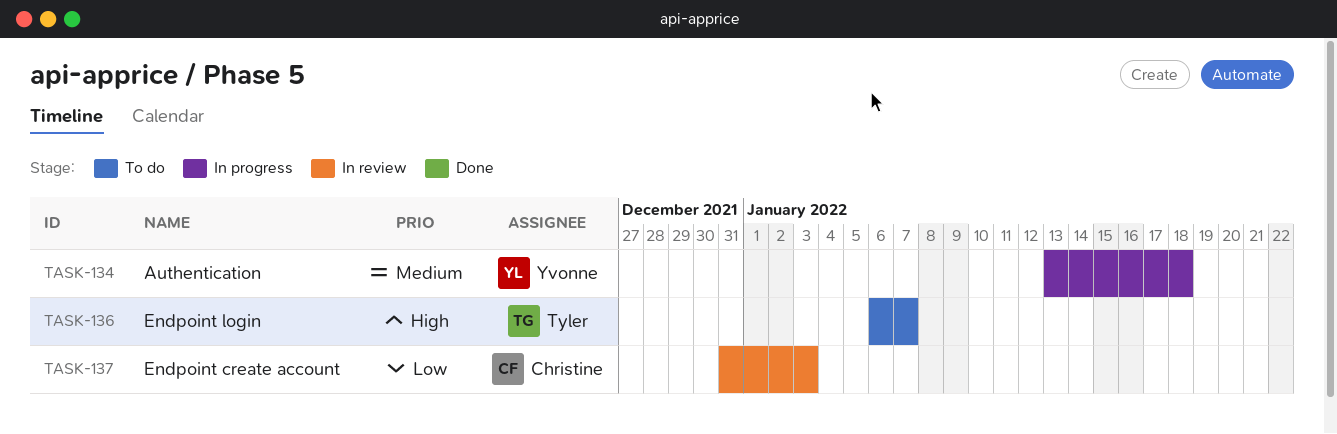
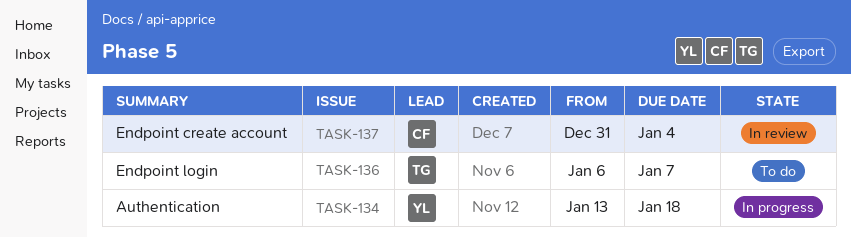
TASK-137, due: Jan 3 -> Jan 4

